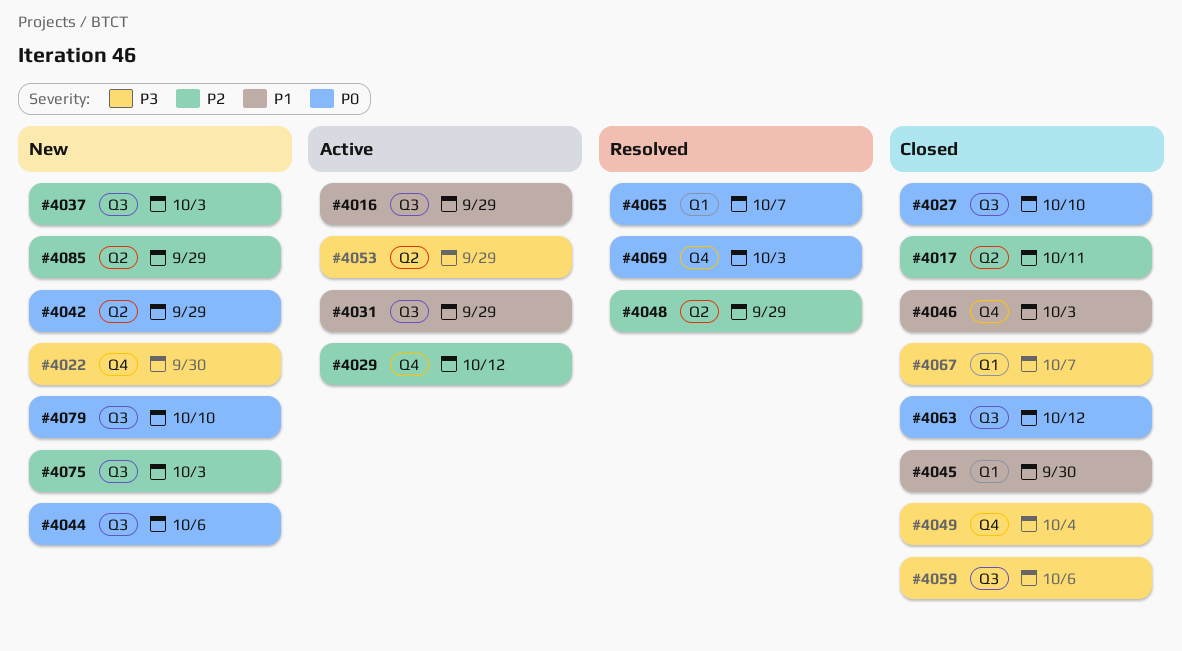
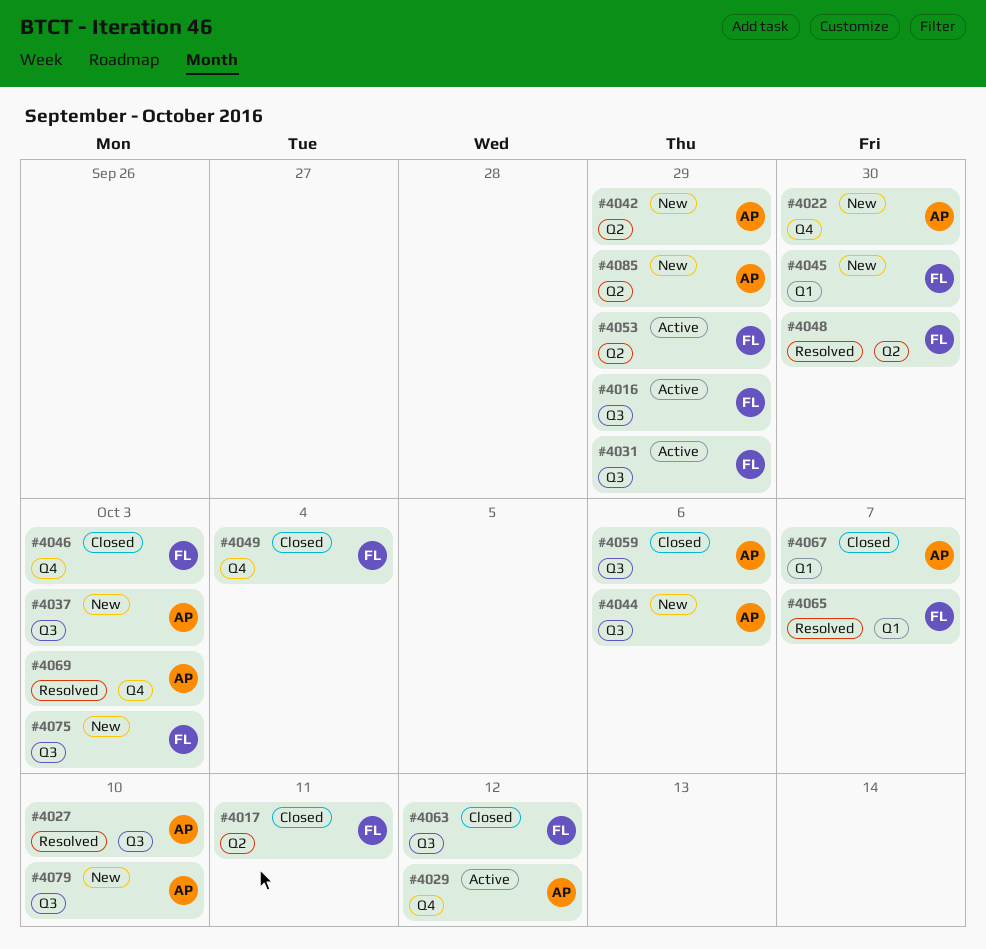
#4027, status: Closed -> Resolved
#4045, status: Closed -> New
#4048, due: Sep 29 -> Sep 30

